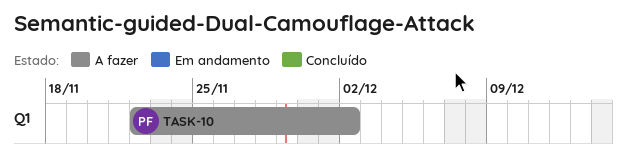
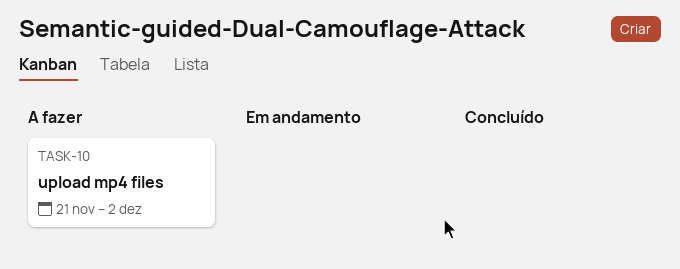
TASK-10, start: Nov 22 -> Nov 21

